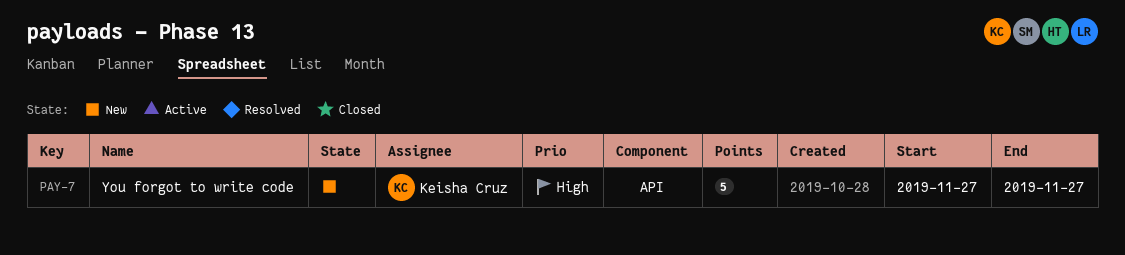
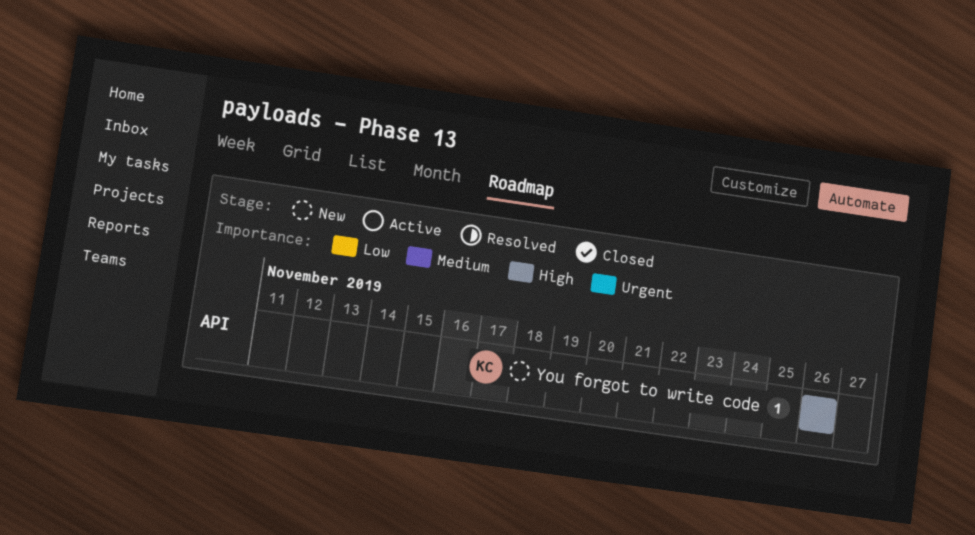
You forgot to write code, estimate: 5 -> 1
You forgot to write code, start: Nov 27 -> Nov 26
You forgot to write code, due: Nov 27 -> Nov 26

